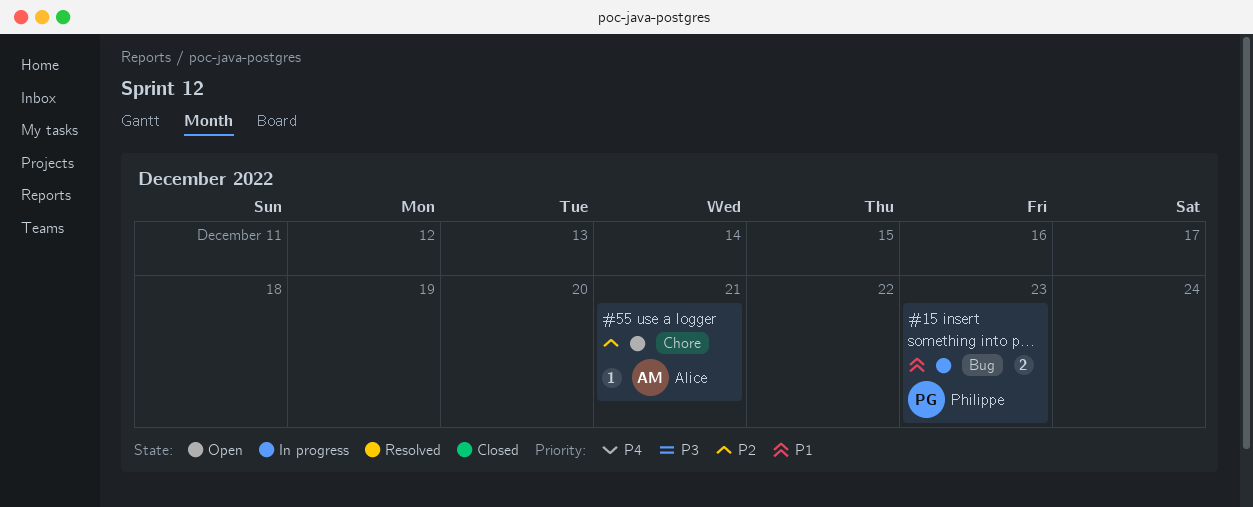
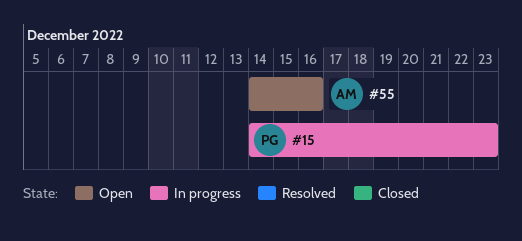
#55, due: Dec 21 -> Dec 16

